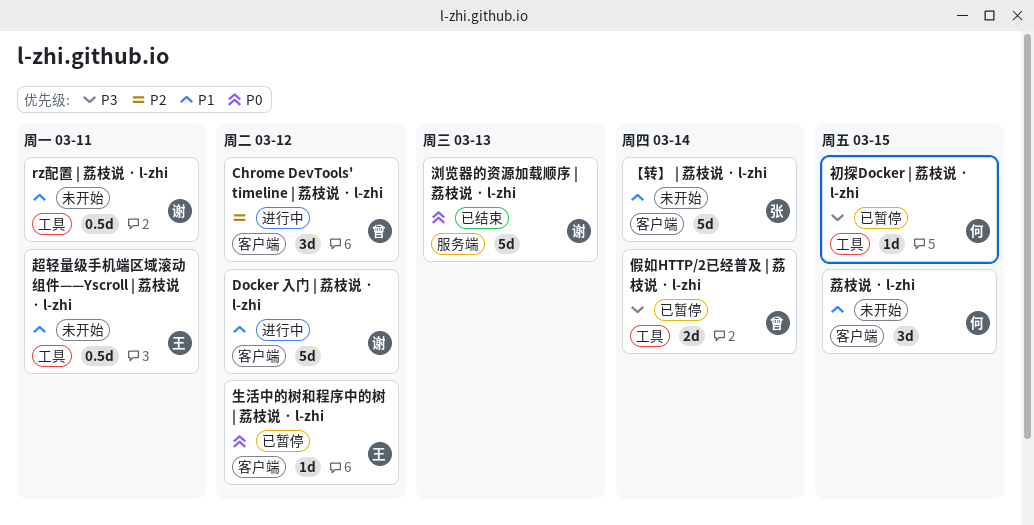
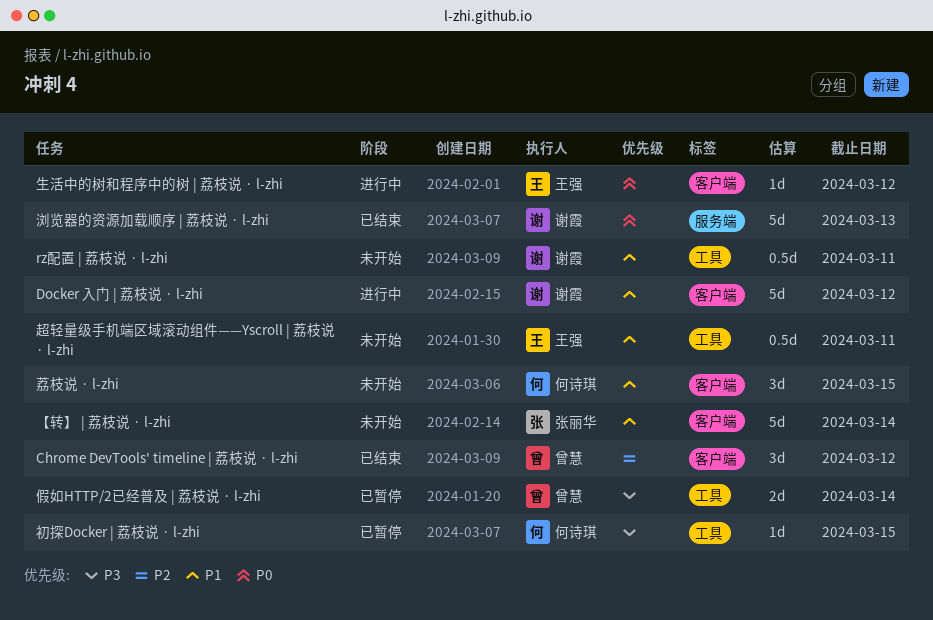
Chrome DevTools' timeline | 荔枝说 · l-zhi, status: 进行中 -> 已结束
生活中的树和程序中的树 | 荔枝说 · l-zhi, status: 已暂停 -> 进行中

